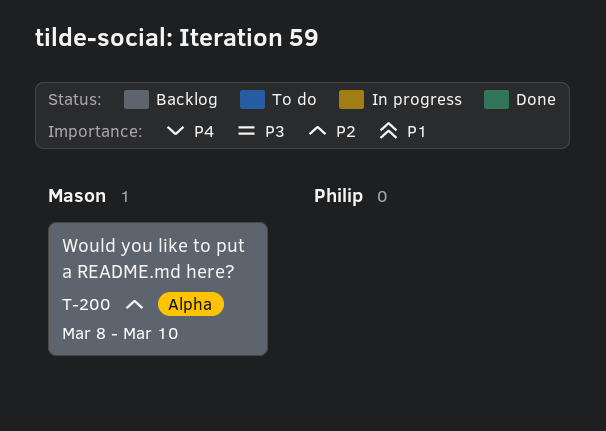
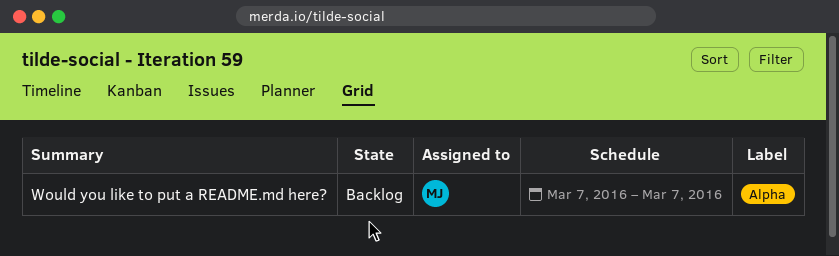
Would you like to put a README.md here?, start: Mar 8 -> Mar 7
Would you like to put a README.md here?, due: Mar 10 -> Mar 7

